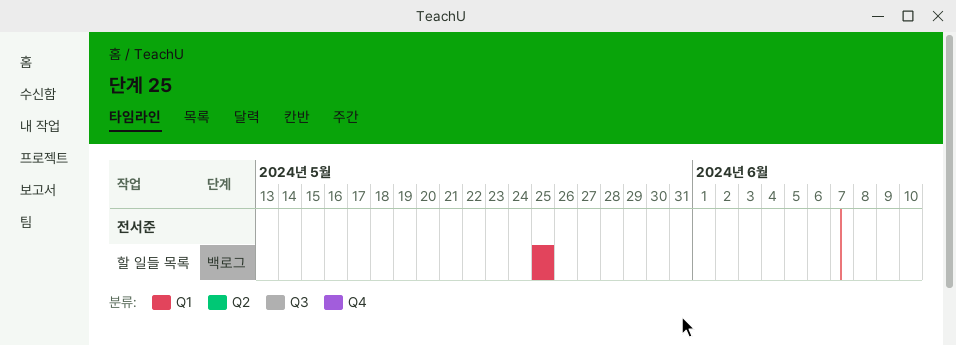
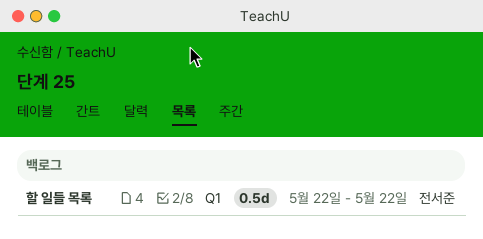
할 일들 목록, start: May 25 -> May 22
할 일들 목록, due: May 25 -> May 22

